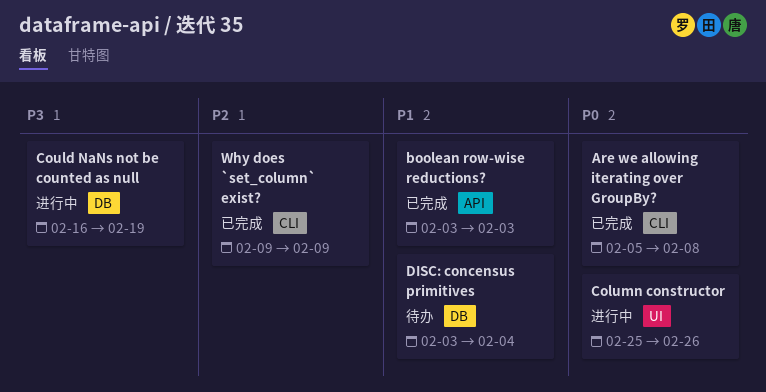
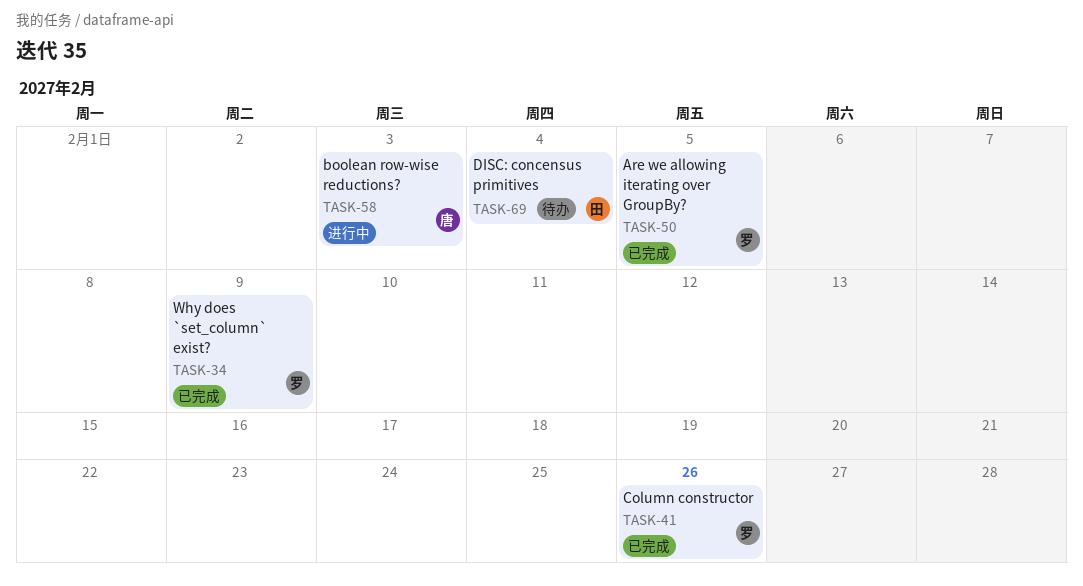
Are we allowing iterating over GroupBy?, due: Feb 8 -> Feb 5
boolean row-wise reductions?, status: 已完成 -> 进行中
Column constructor, status: 进行中 -> 已完成
Could NaNs not be counted as null: present -> none

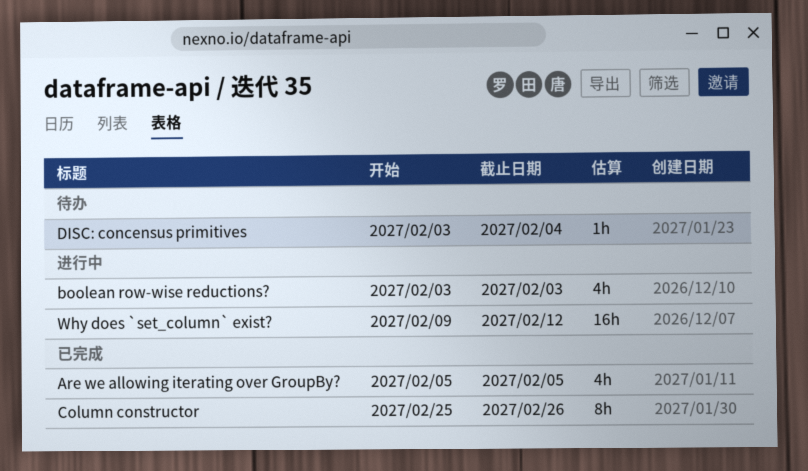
Why does `set_column` exist?, status: 已完成 -> 进行中
Why does `set_column` exist?, due: Feb 9 -> Feb 12

